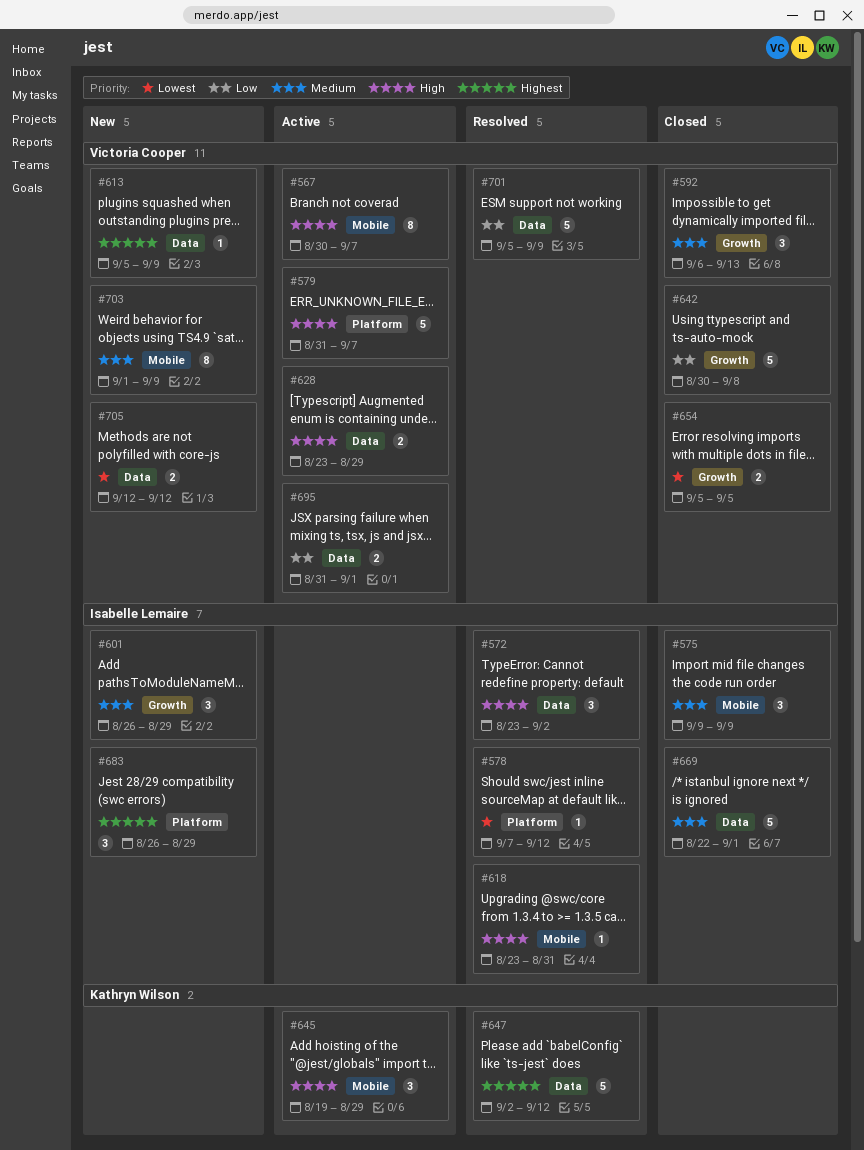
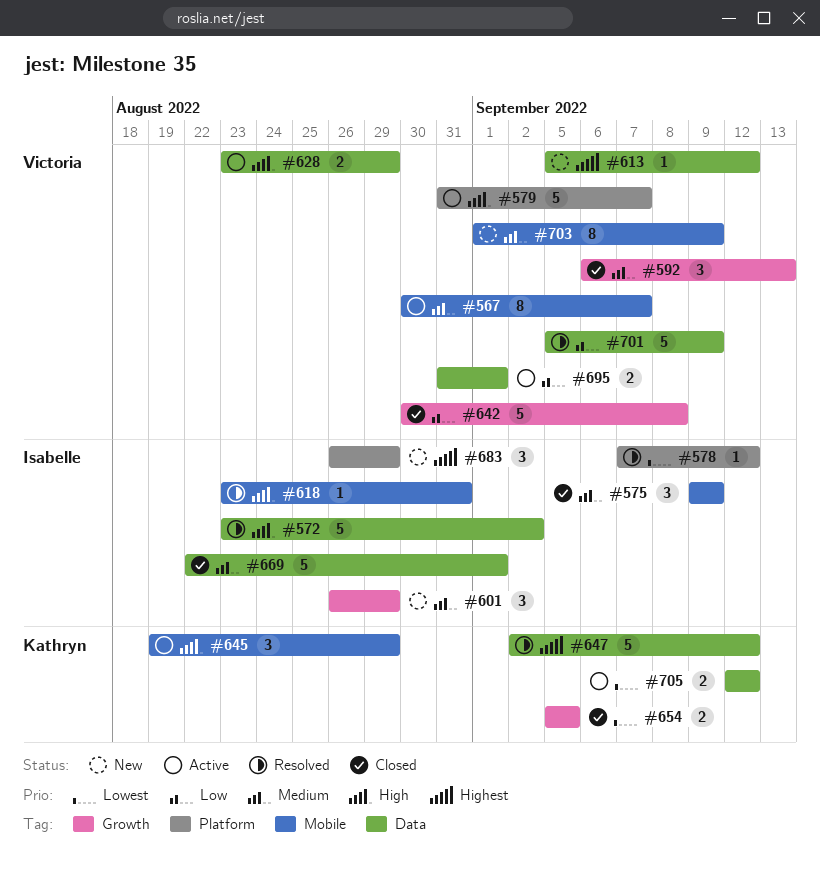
#567, priority: High -> Medium
#572, estimate: 3 -> 5
#613, due: Sep 9 -> Sep 12
#654, owner: Victoria Cooper -> Kathryn Wilson
#705, status: New -> Active
#705, owner: Victoria Cooper -> Kathryn Wilson

